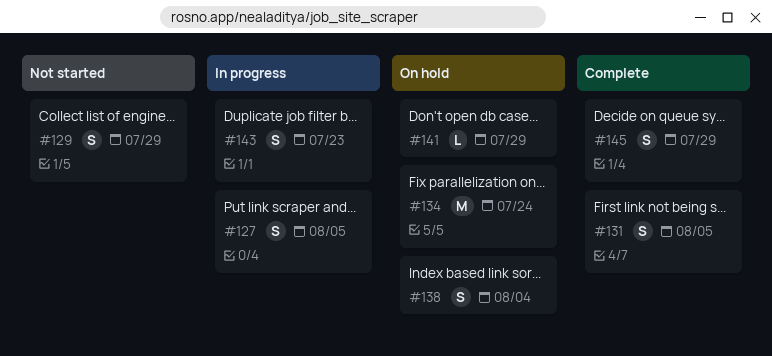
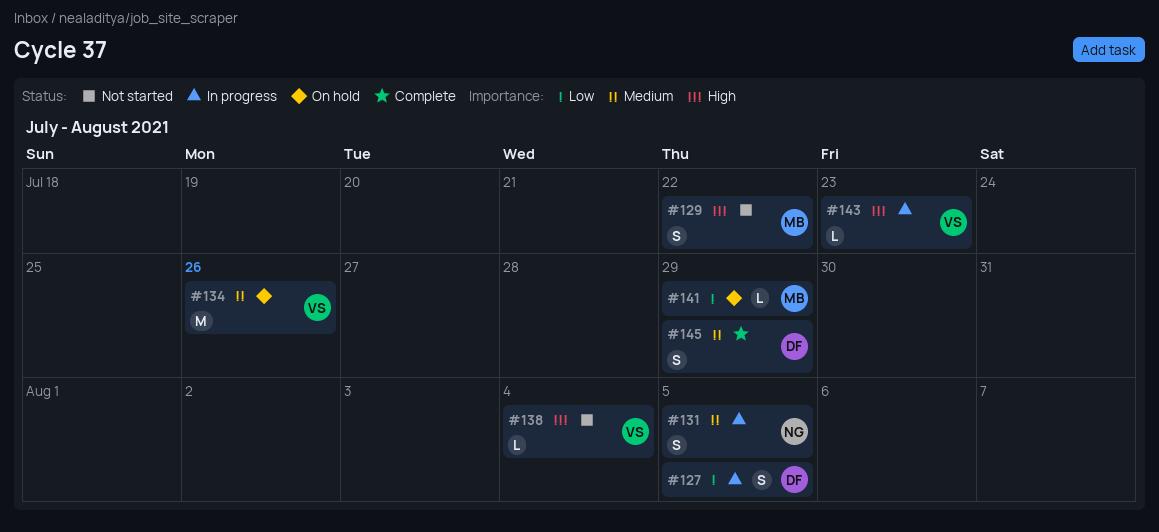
#129, due: Jul 29 -> Jul 22
#131, status: Complete -> In progress
#134, due: Jul 24 -> Jul 26
#138, status: On hold -> Not started
#138, estimate: S -> L
#143, estimate: S -> L

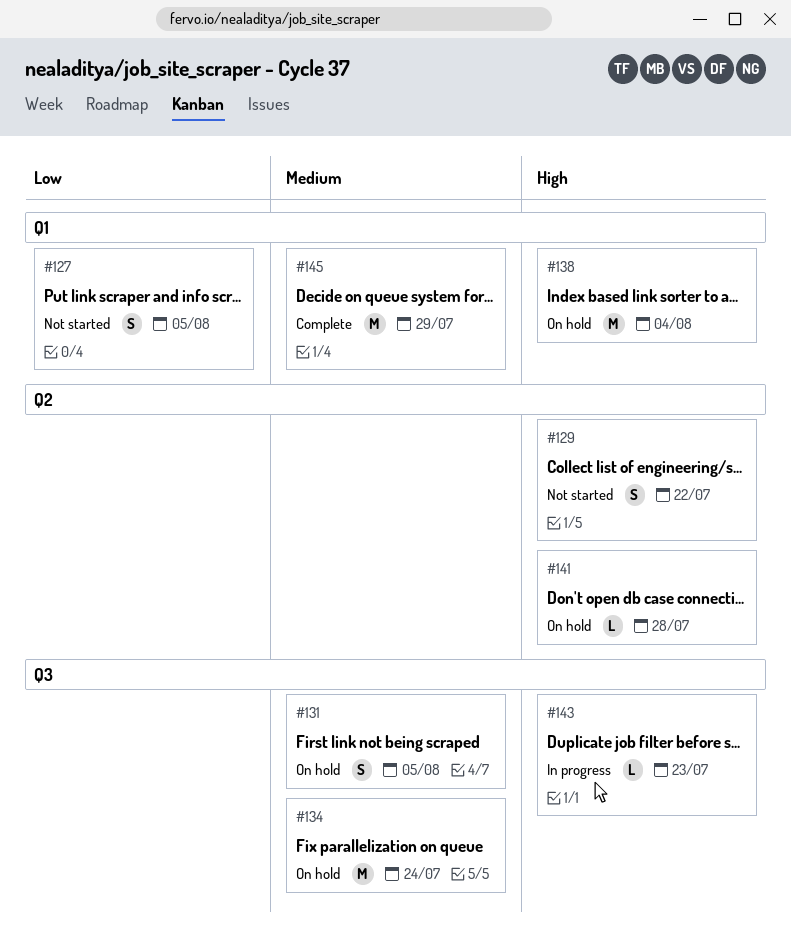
#127, status: In progress -> Not started
#131, status: In progress -> On hold
#134, due: Jul 26 -> Jul 24
#138, status: Not started -> On hold
#138, estimate: L -> M
#141, priority: Low -> High
#141, due: Jul 29 -> Jul 28
#145, estimate: S -> M

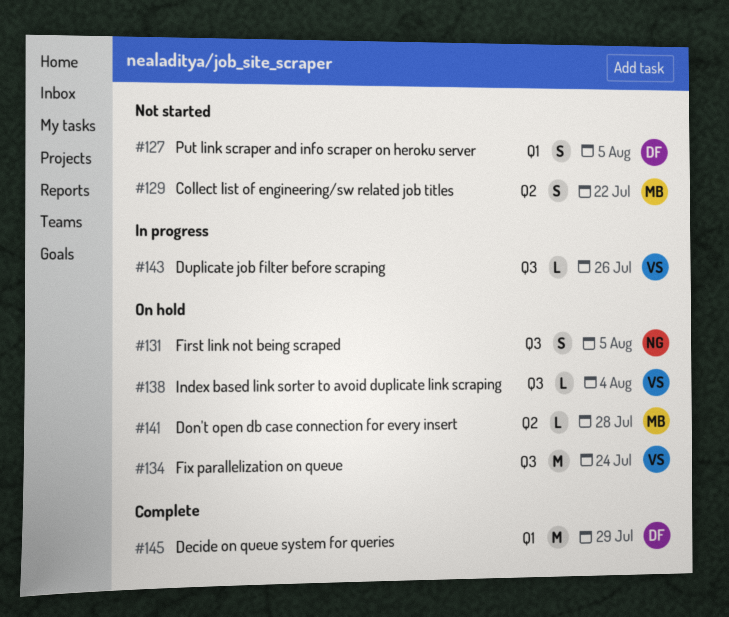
#138, label: Q1 -> Q3
#138, estimate: M -> L
#143, due: Jul 23 -> Jul 26

